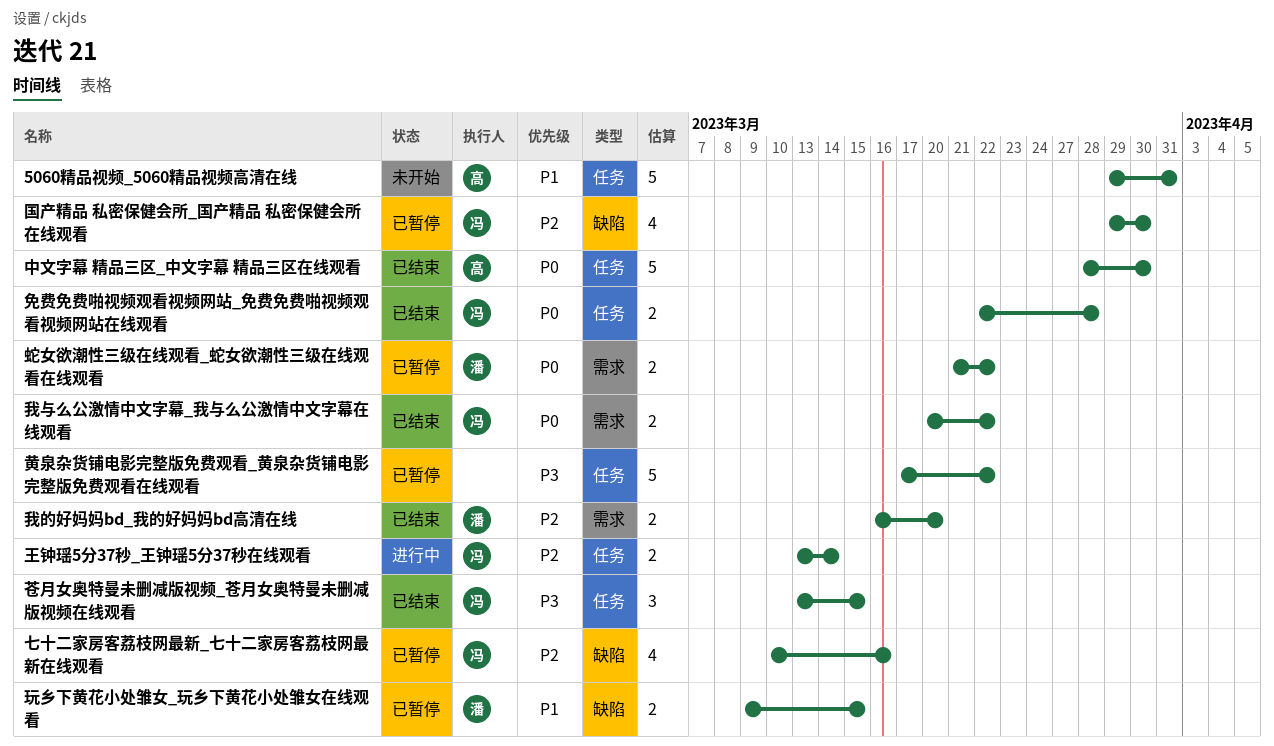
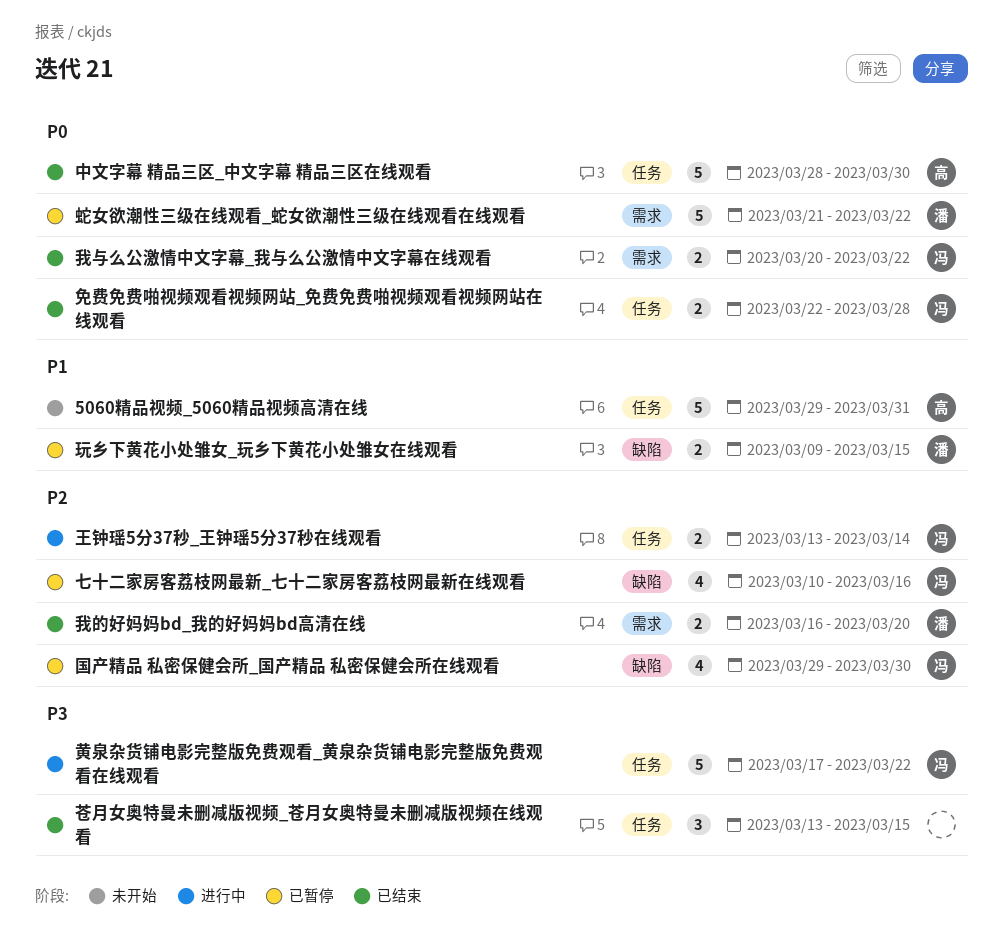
苍月女奥特曼未删减版视频_苍月女奥特曼未删减版视频在线观看, owner: 冯 -> none
蛇女欲潮性三级在线观看_蛇女欲潮性三级在线观看在线观看, estimate: 2 -> 5
黄泉杂货铺电影完整版免费观看_黄泉杂货铺电影完整版免费观看在线观看, status: 已暂停 -> 进行中
黄泉杂货铺电影完整版免费观看_黄泉杂货铺电影完整版免费观看在线观看, owner: none -> 冯

